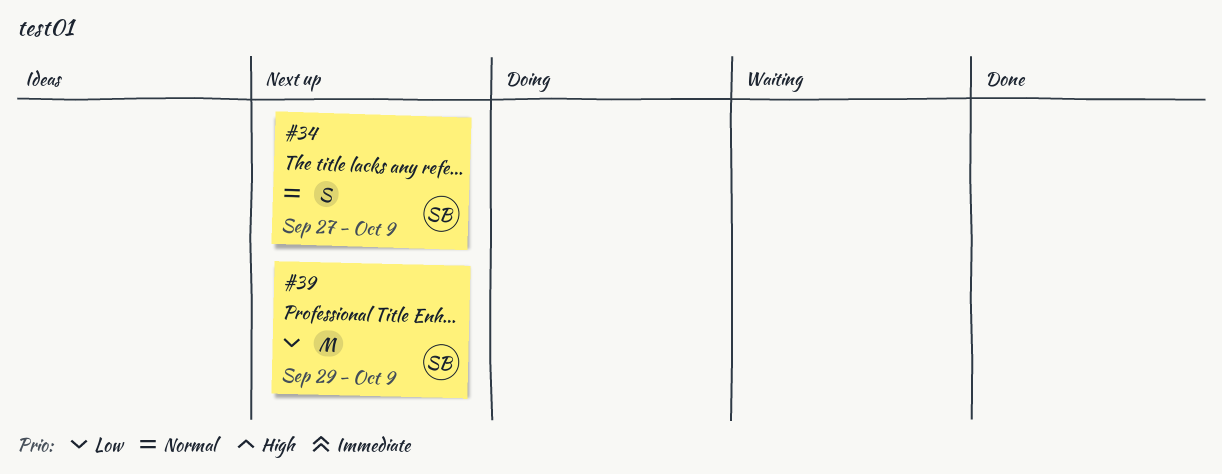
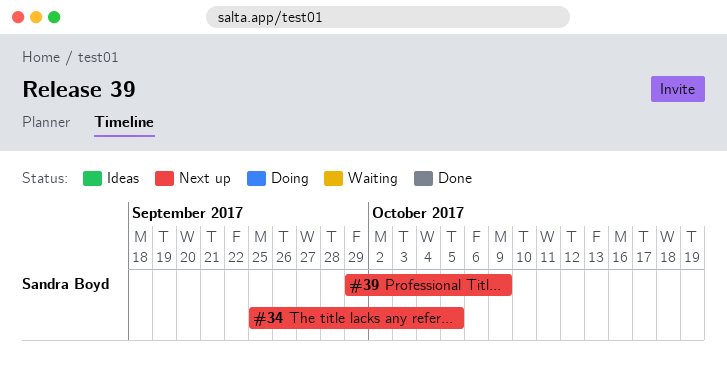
#34, start: Sep 27 -> Sep 25
#34, due: Oct 9 -> Oct 5

